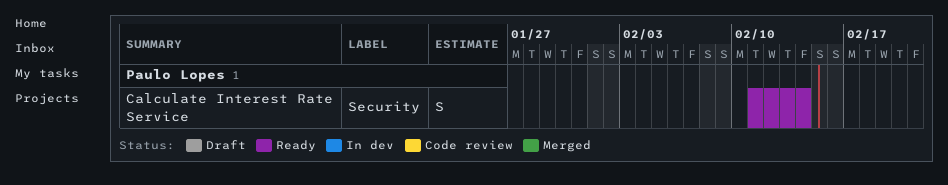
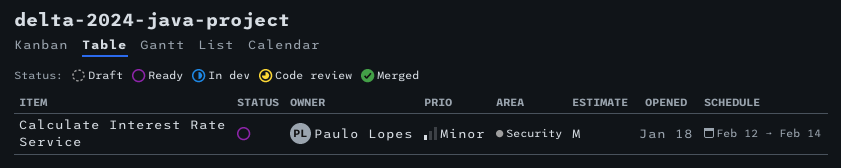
Calculate Interest Rate Service, estimate: S -> M
Calculate Interest Rate Service, start: Feb 11 -> Feb 12

